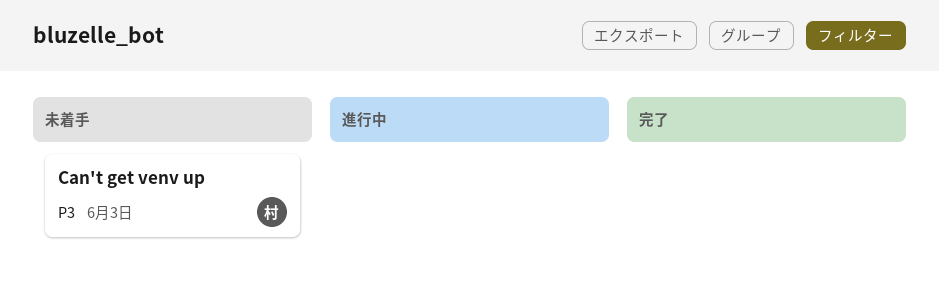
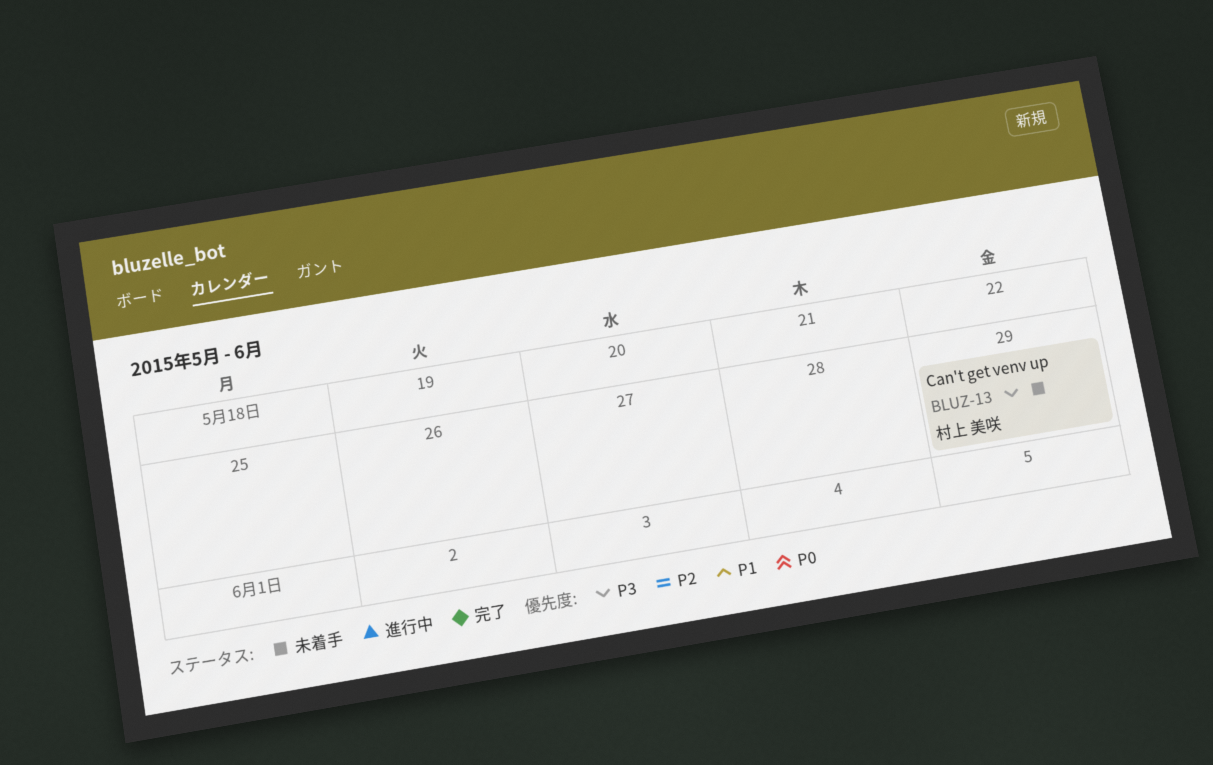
Can't get venv up, due: Jun 3 -> May 29

